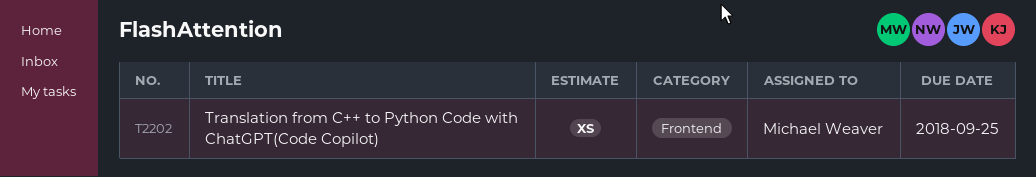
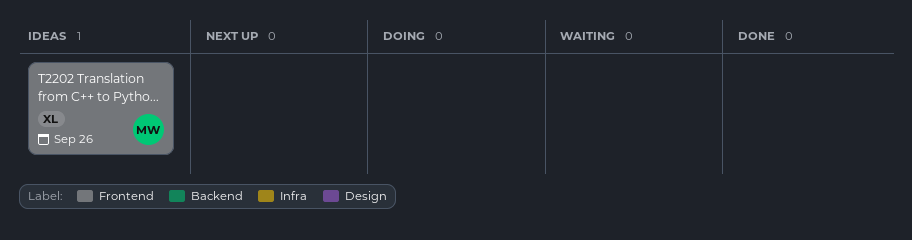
T2202, estimate: XS -> XL
T2202, due: Sep 25 -> Sep 26

